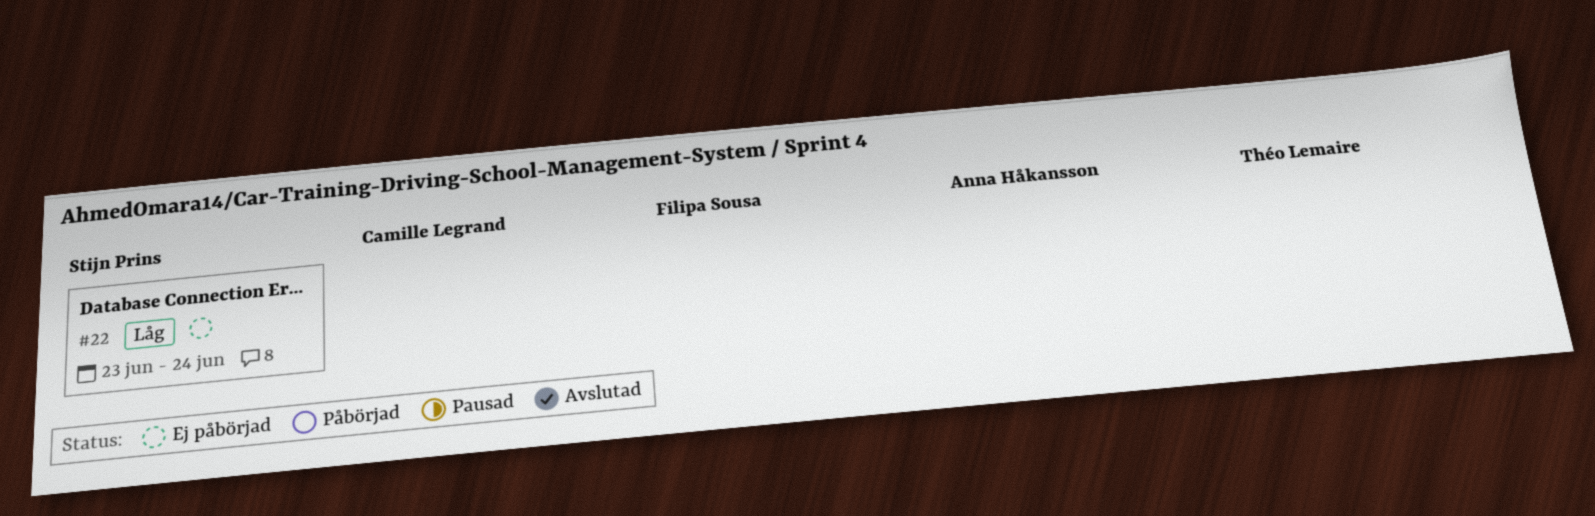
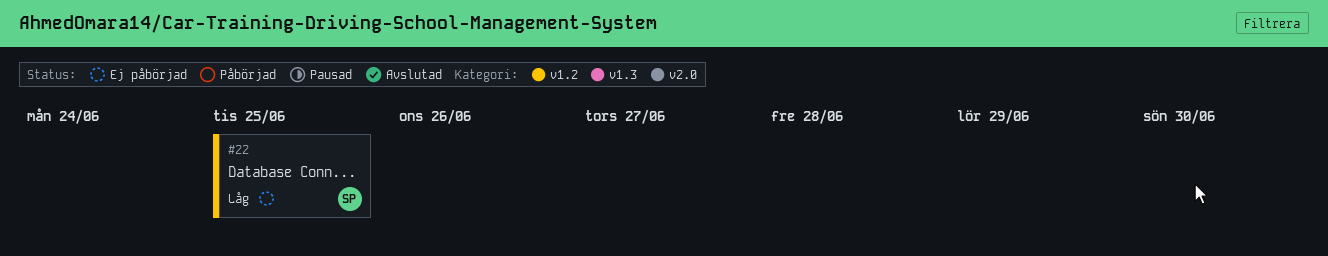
#22, due: Jun 24 -> Jun 25

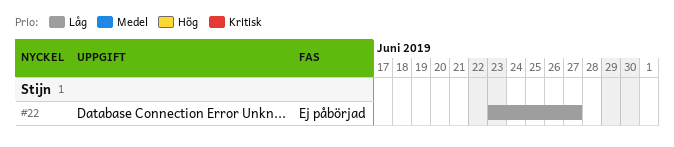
#22, due: Jun 25 -> Jun 27

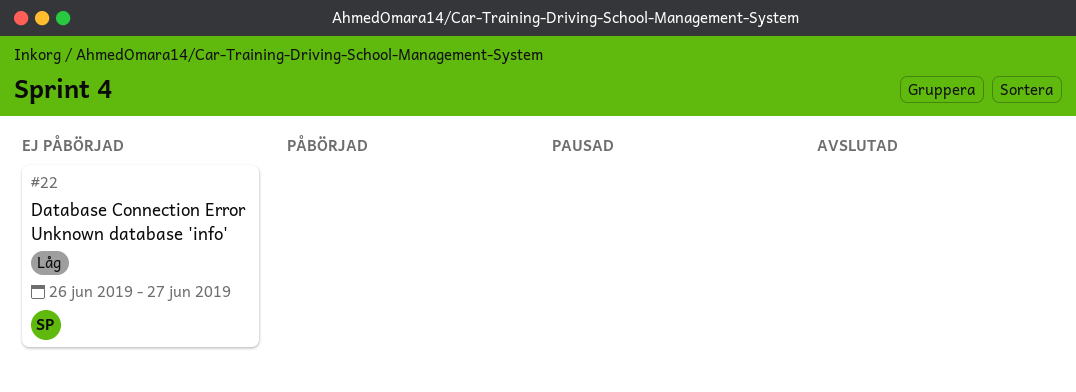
#22, start: Jun 23 -> Jun 26

